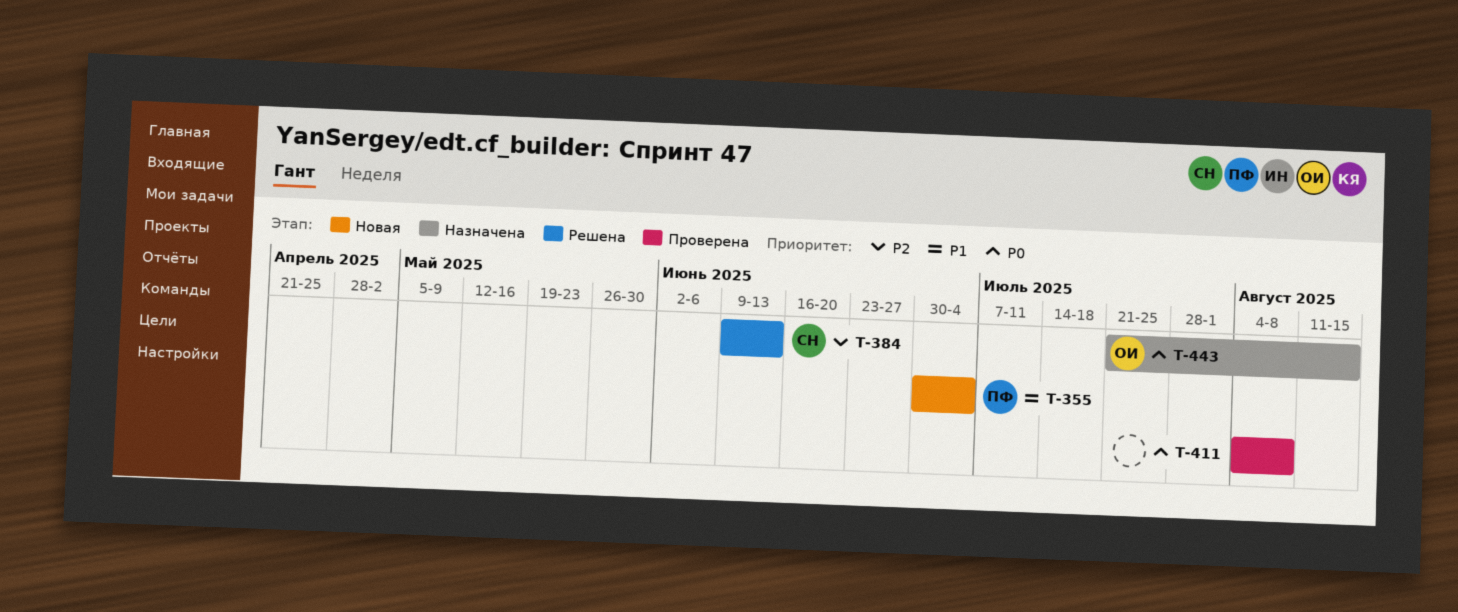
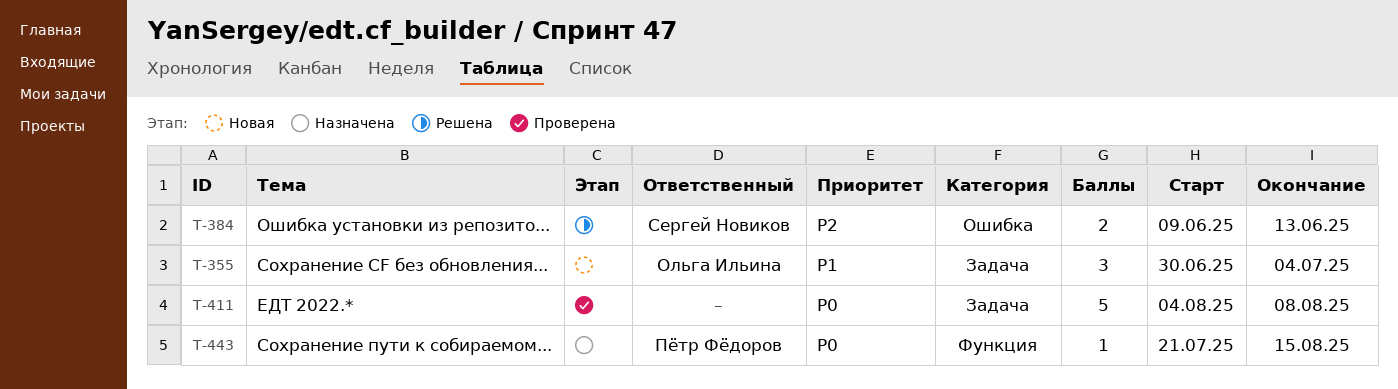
T-355, owner: Пётр Фёдоров -> Ольга Ильина
T-443, owner: Ольга Ильина -> Пётр Фёдоров

